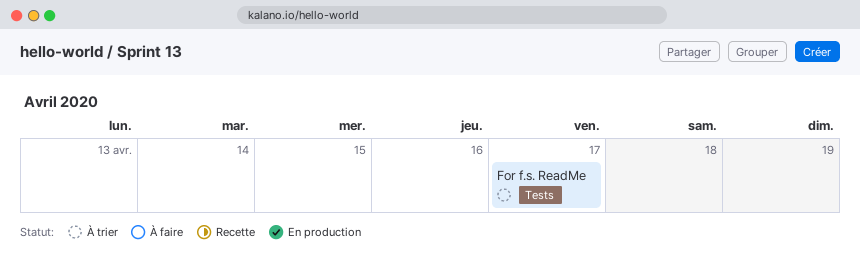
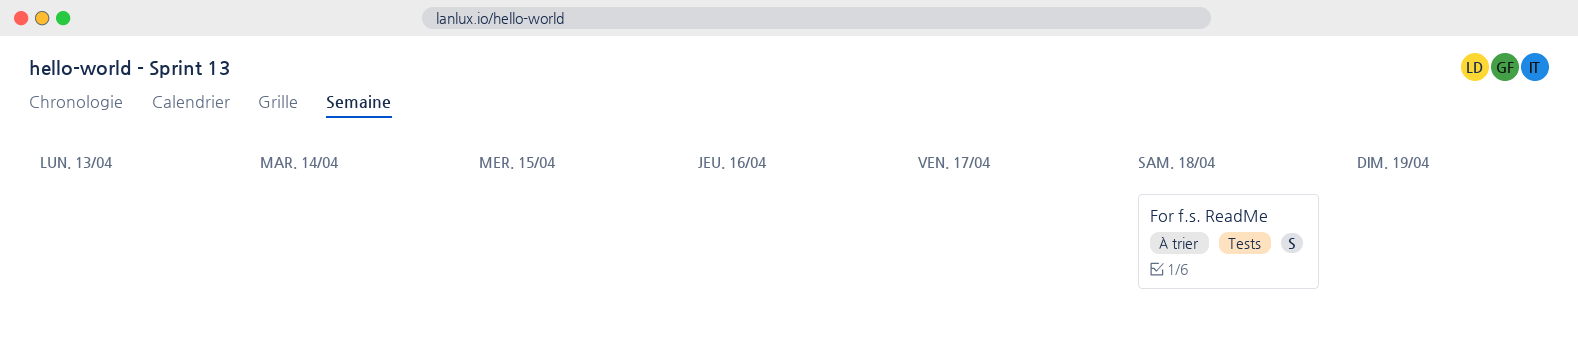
For f.s. ReadMe, due: Apr 17 -> Apr 18

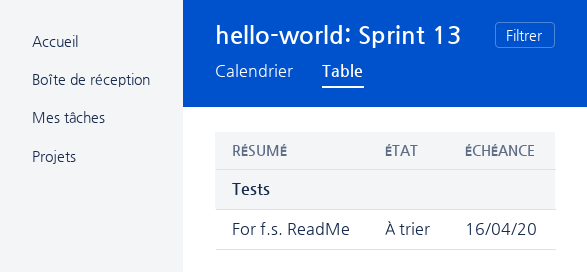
For f.s. ReadMe, due: Apr 18 -> Apr 16

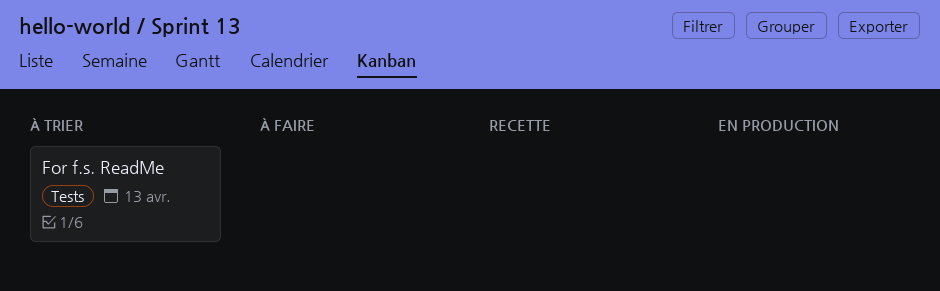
For f.s. ReadMe, due: Apr 16 -> Apr 13

